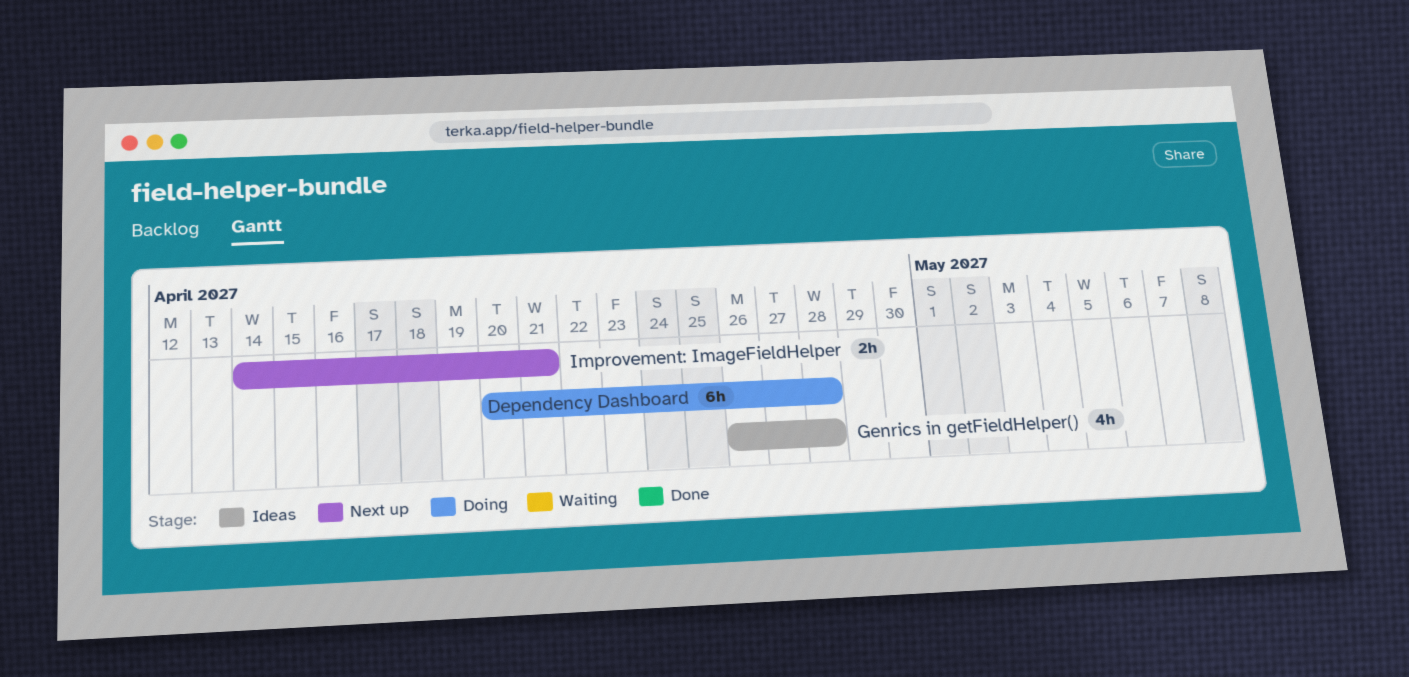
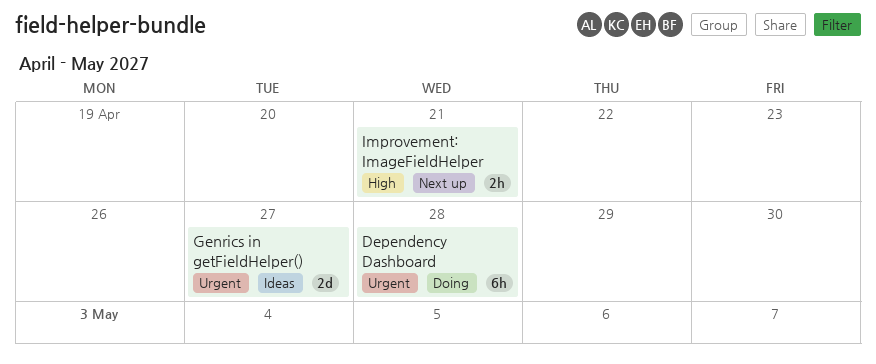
Genrics in getFieldHelper(), estimate: 4h -> 2d
Genrics in getFieldHelper(), due: Apr 28 -> Apr 27

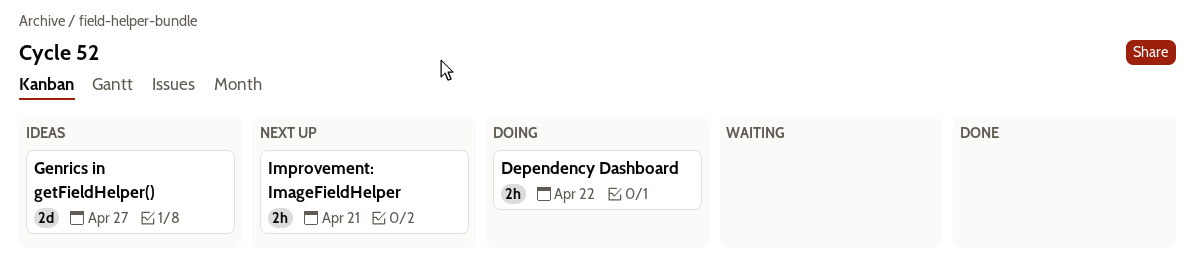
Dependency Dashboard, estimate: 6h -> 2h
Dependency Dashboard, due: Apr 28 -> Apr 22

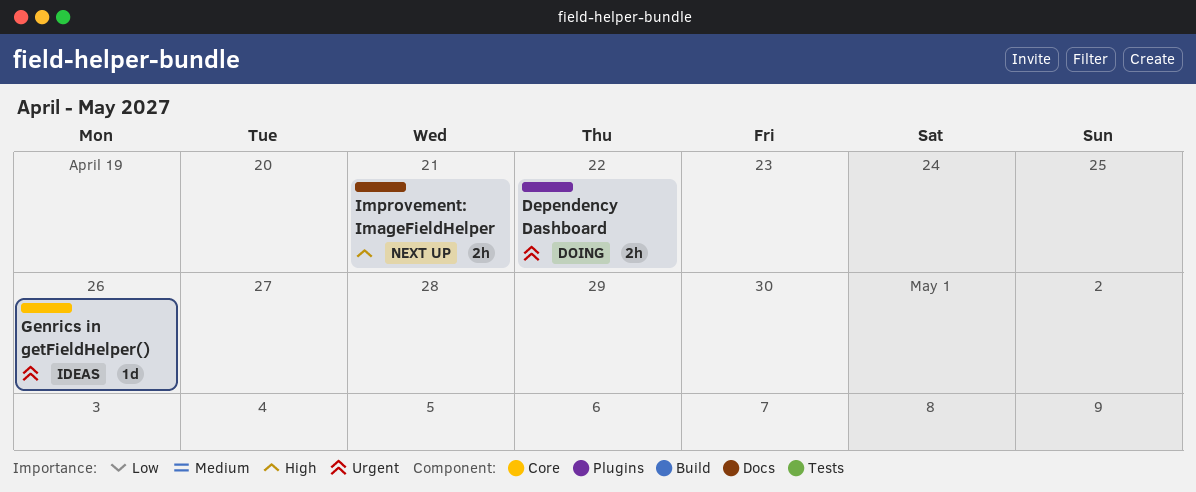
Genrics in getFieldHelper(), estimate: 2d -> 1d
Genrics in getFieldHelper(), due: Apr 27 -> Apr 26

